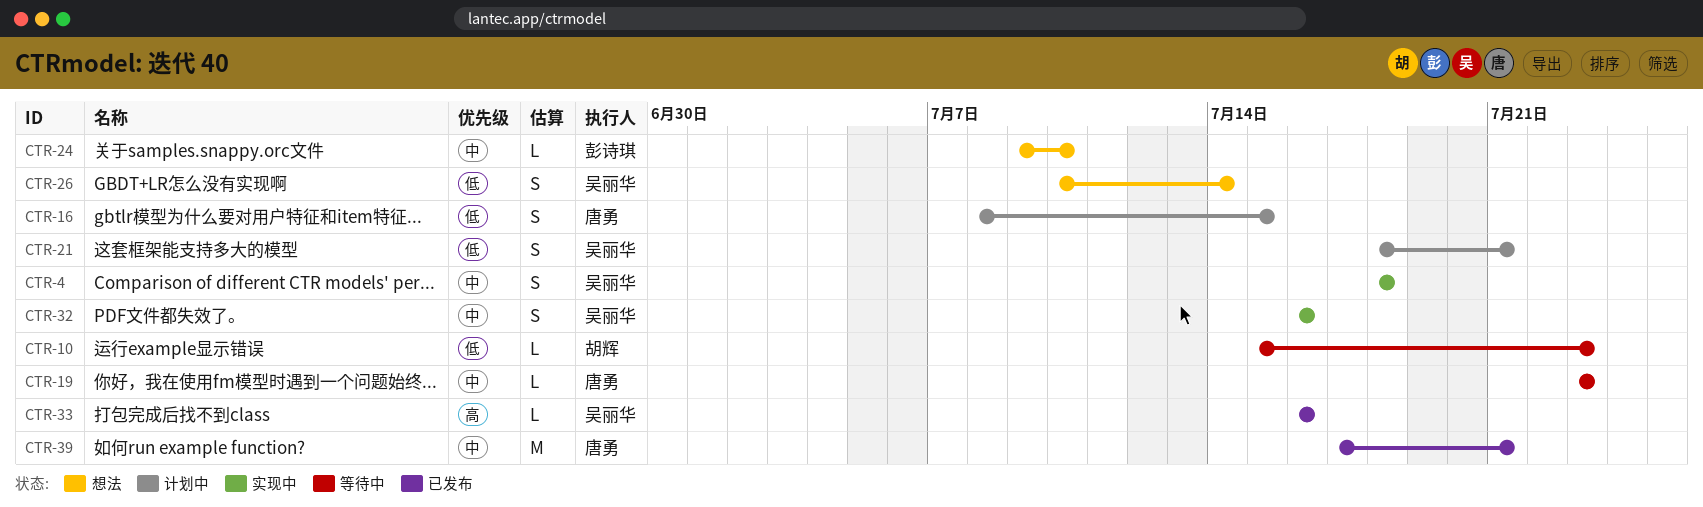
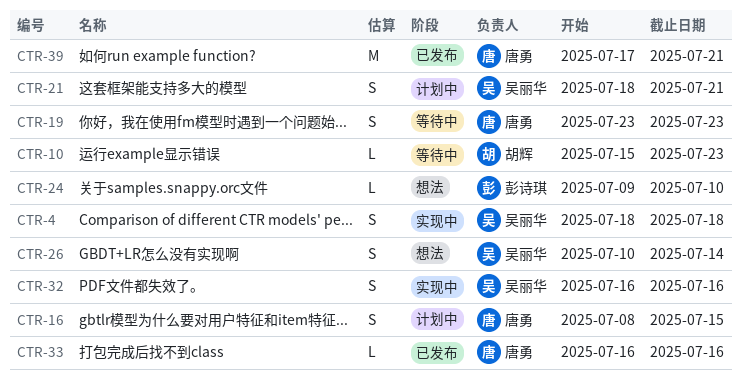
CTR-19, estimate: L -> S
CTR-33, owner: 吴丽华 -> 唐勇

